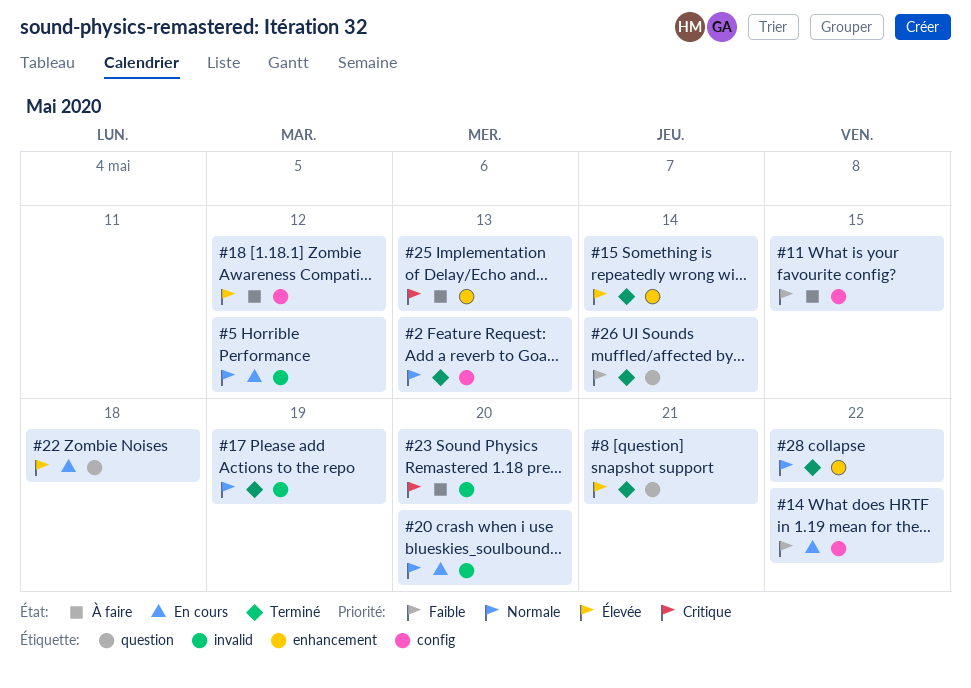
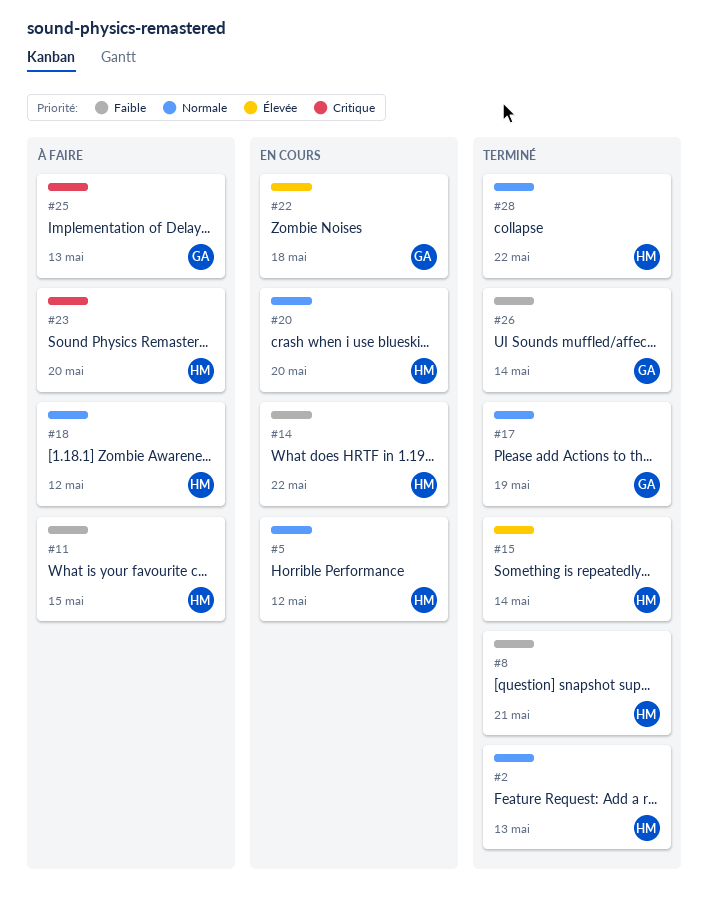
#8, priority: Élevée -> Faible
#18, priority: Élevée -> Normale

